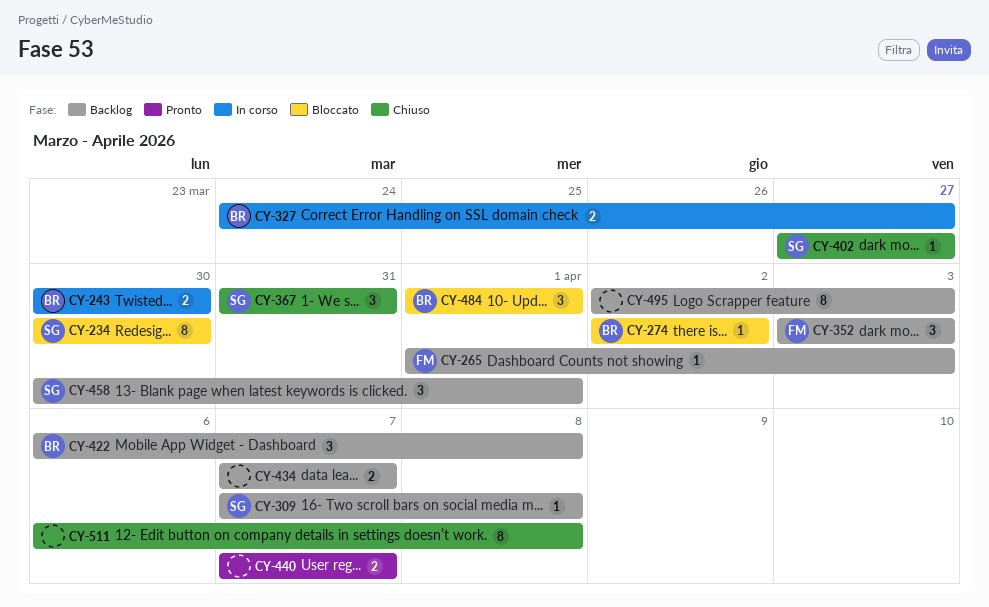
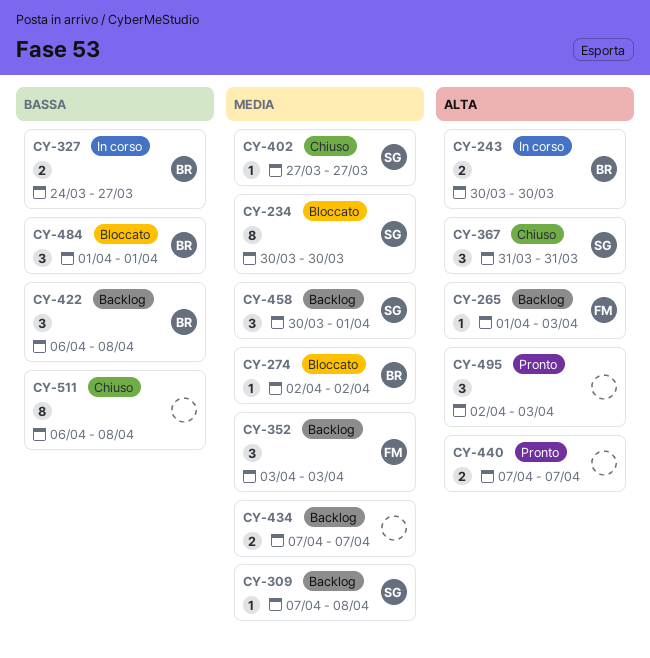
CY-495, status: Backlog -> Pronto
CY-495, estimate: 8 -> 3

